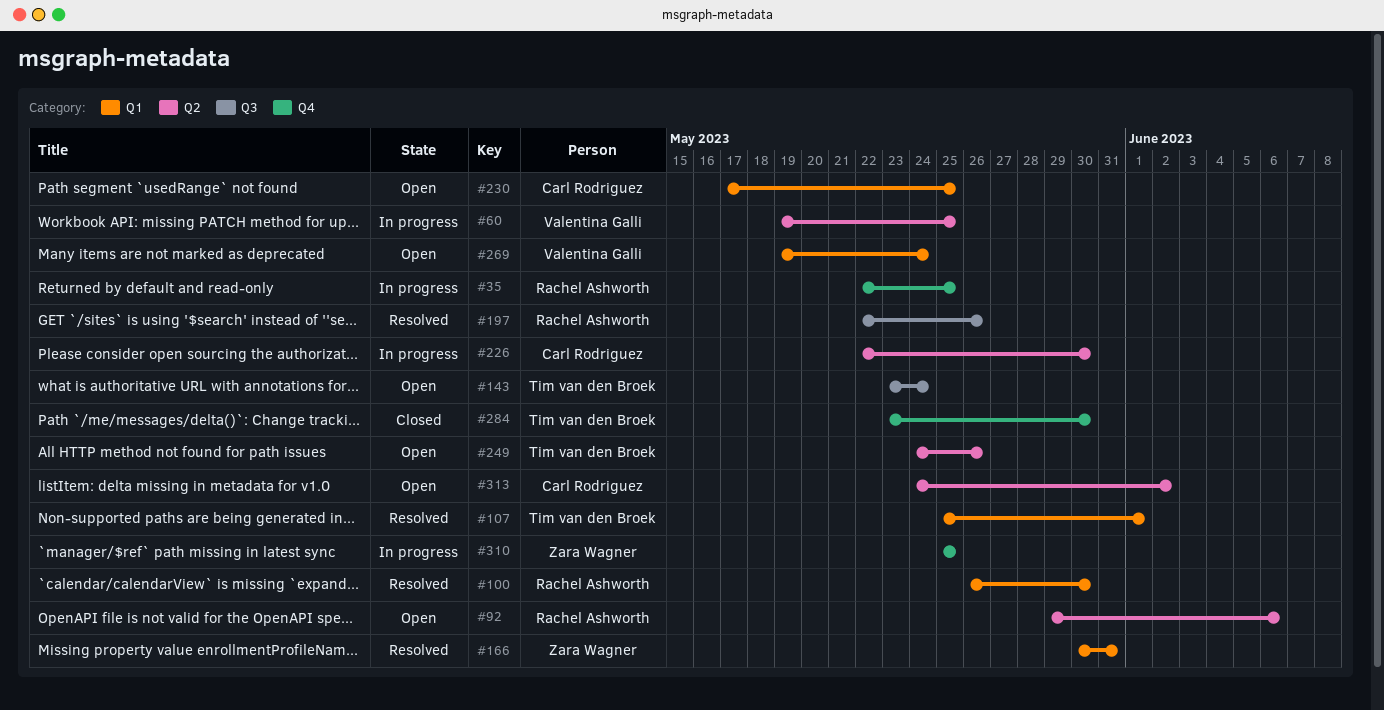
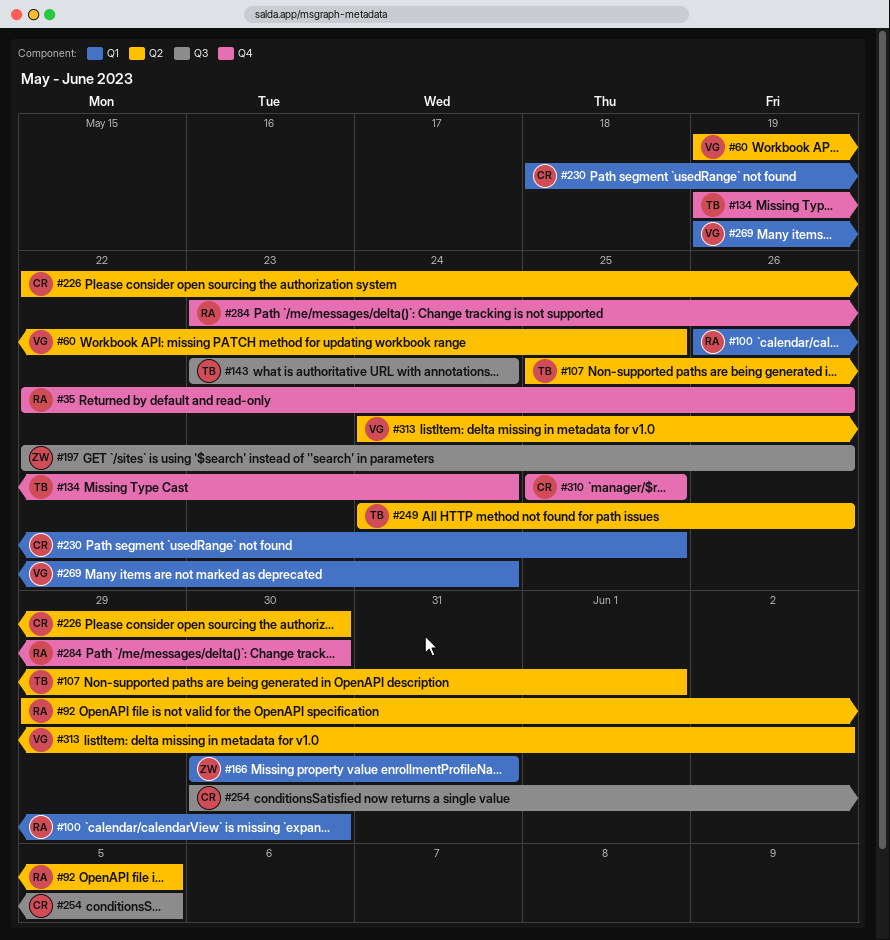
#35, due: May 25 -> May 26
#92, due: Jun 6 -> Jun 5
#107, label: Q1 -> Q2
#134: none -> present
#197, owner: Rachel Ashworth -> Zara Wagner
#230, start: May 17 -> May 18
#254: none -> present
#284, owner: Tim van den Broek -> Rachel Ashworth
#310, owner: Zara Wagner -> Carl Rodriguez
#313, owner: Carl Rodriguez -> Valentina Galli

